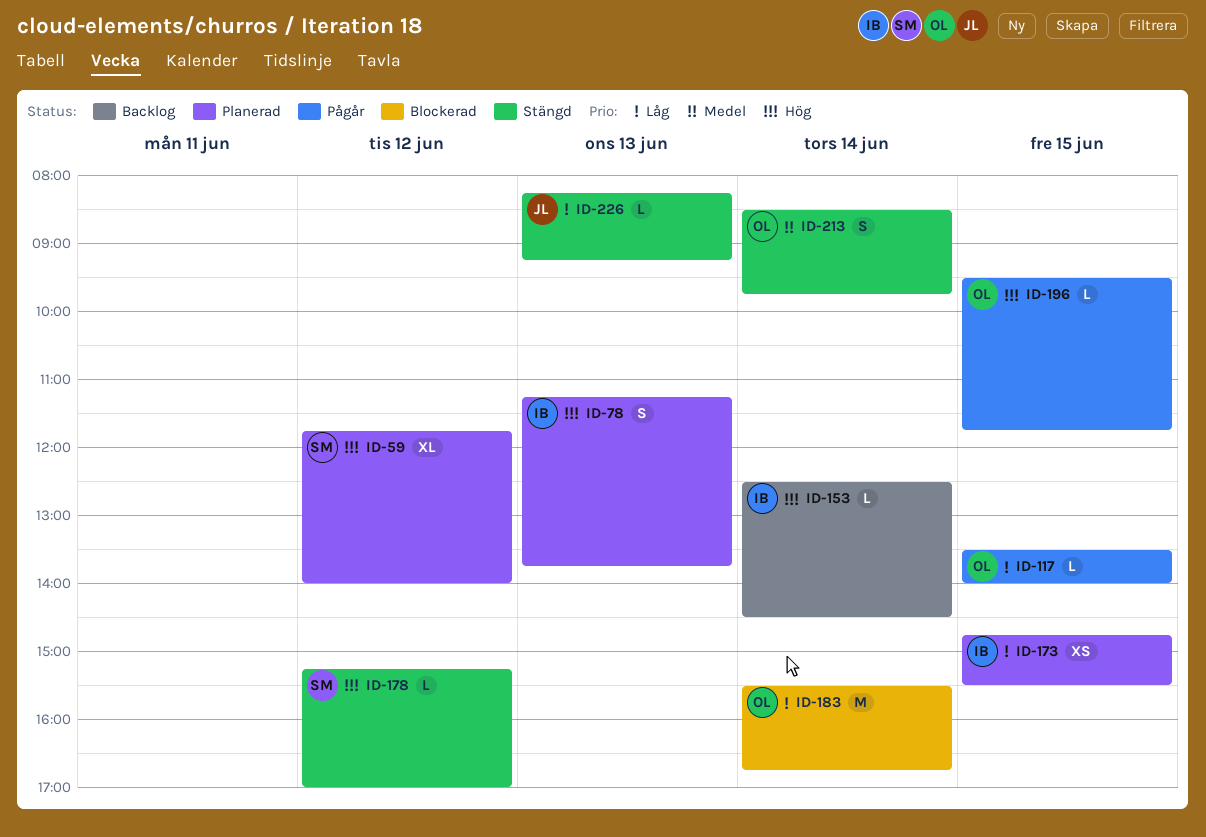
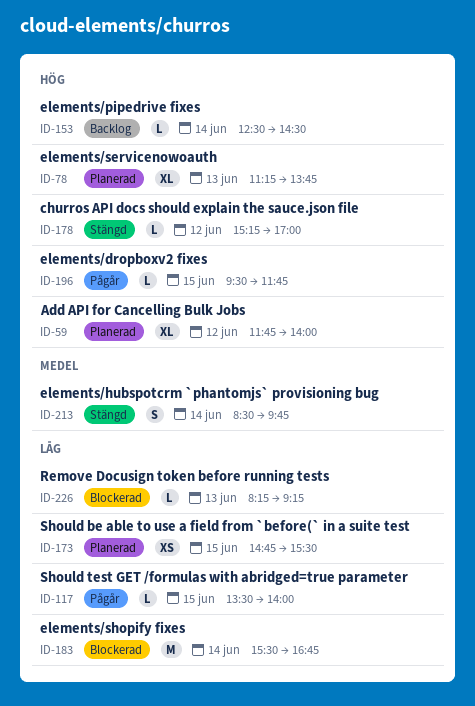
ID-78, estimate: S -> XL
ID-226, status: Stängd -> Blockerad

